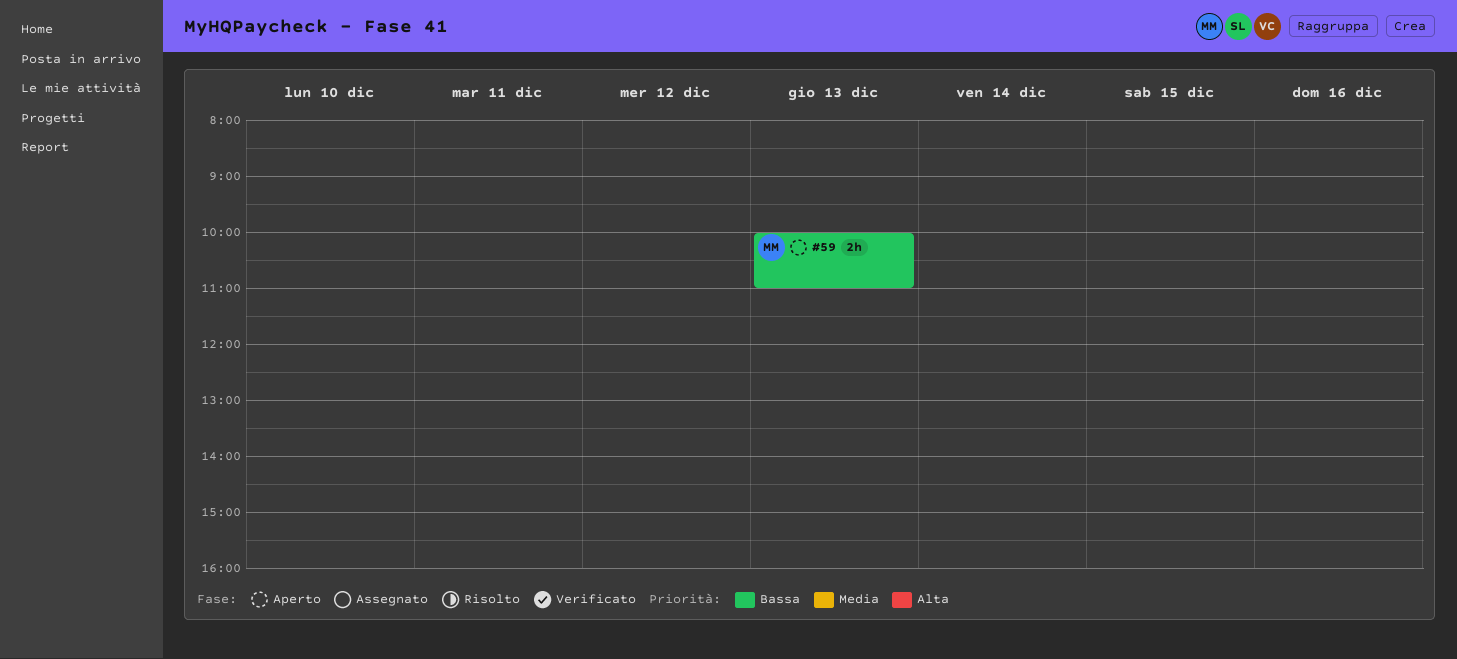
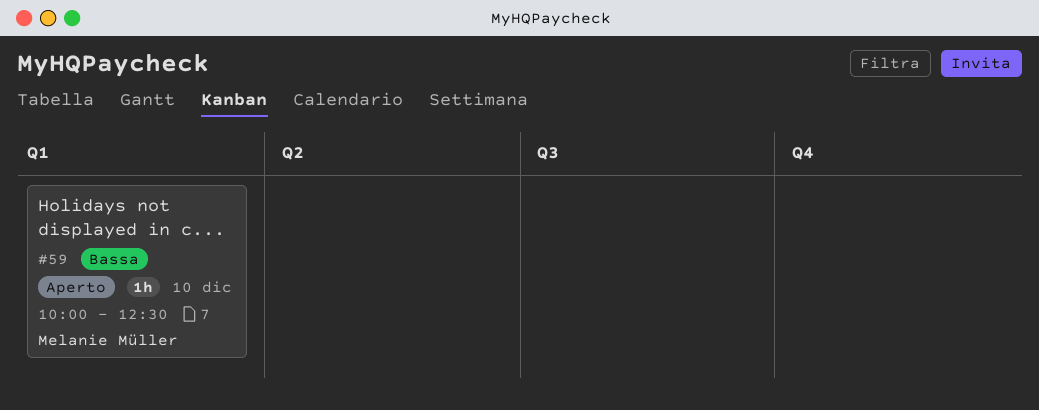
#59, estimate: 2h -> 1h
#59, day: Dec 13 -> Dec 10
#59, ends: 11:00 -> 12:30

